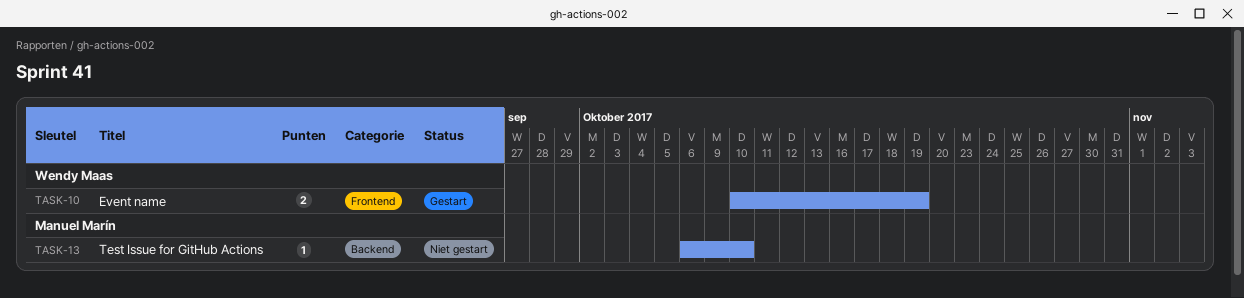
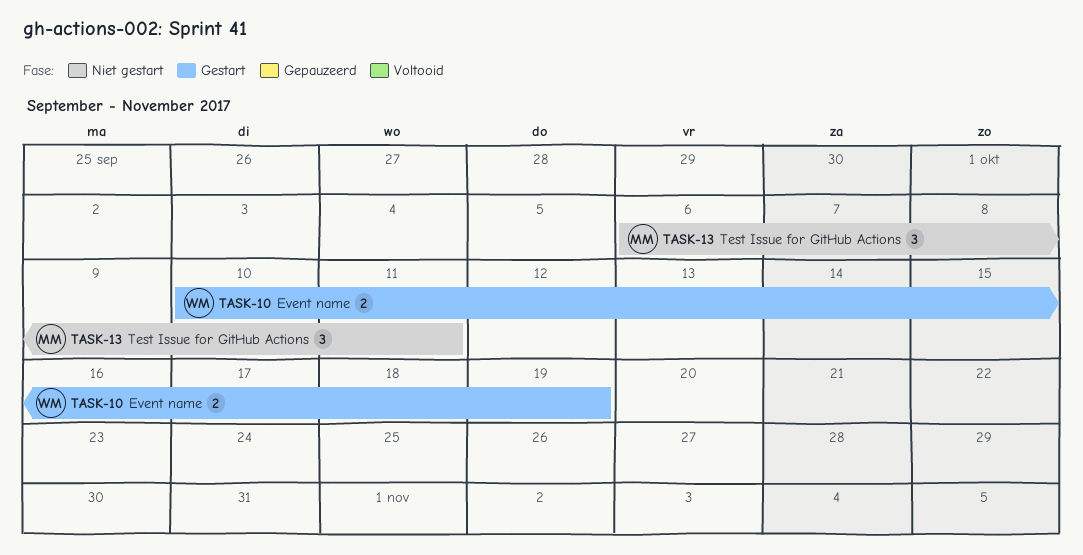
TASK-13, estimate: 1 -> 3
TASK-13, due: Oct 10 -> Oct 11

